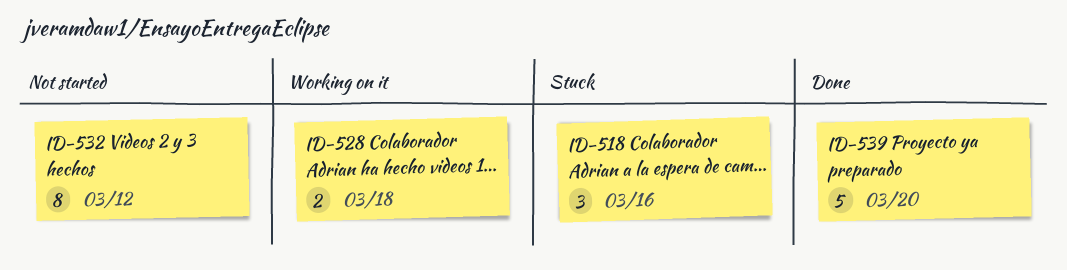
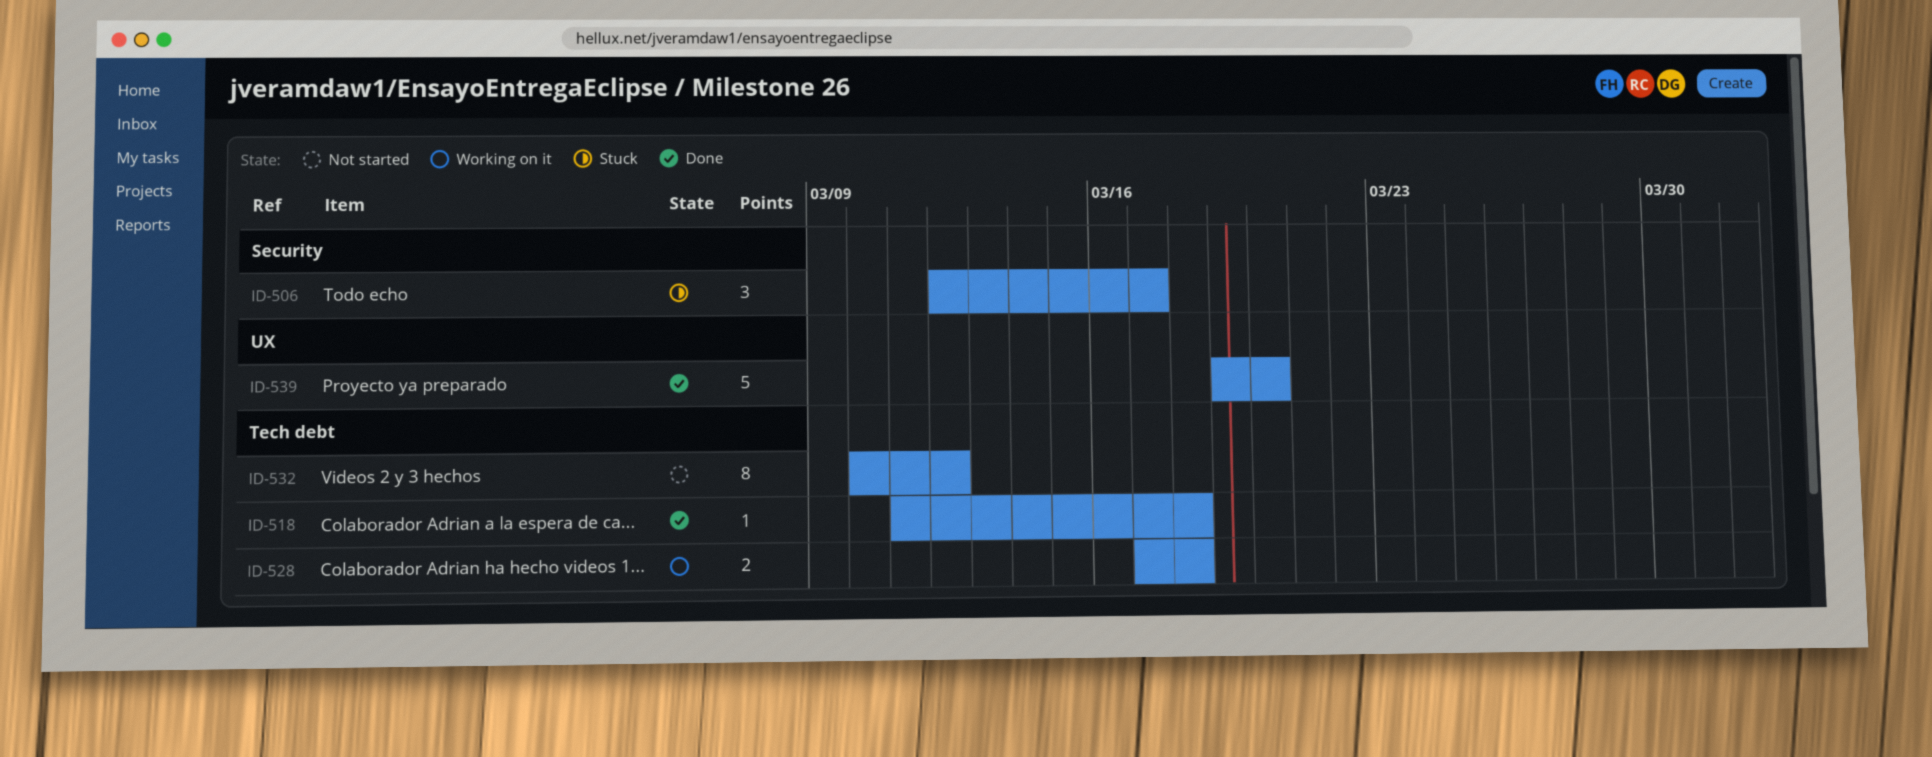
ID-506: none -> present
ID-518, status: Stuck -> Done
ID-518, estimate: 3 -> 1
ID-518, due: Mar 16 -> Mar 18

